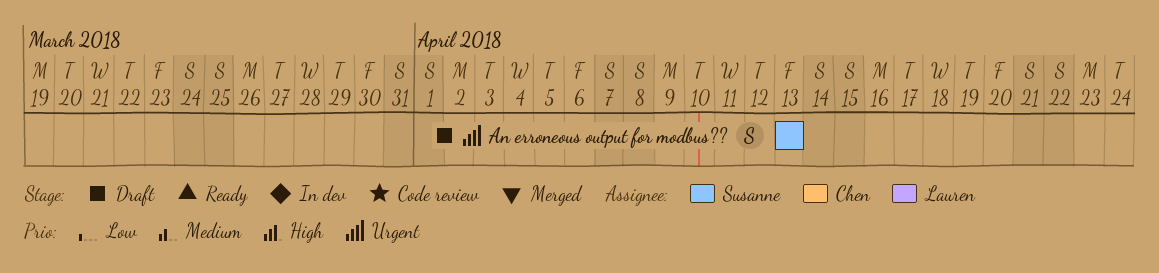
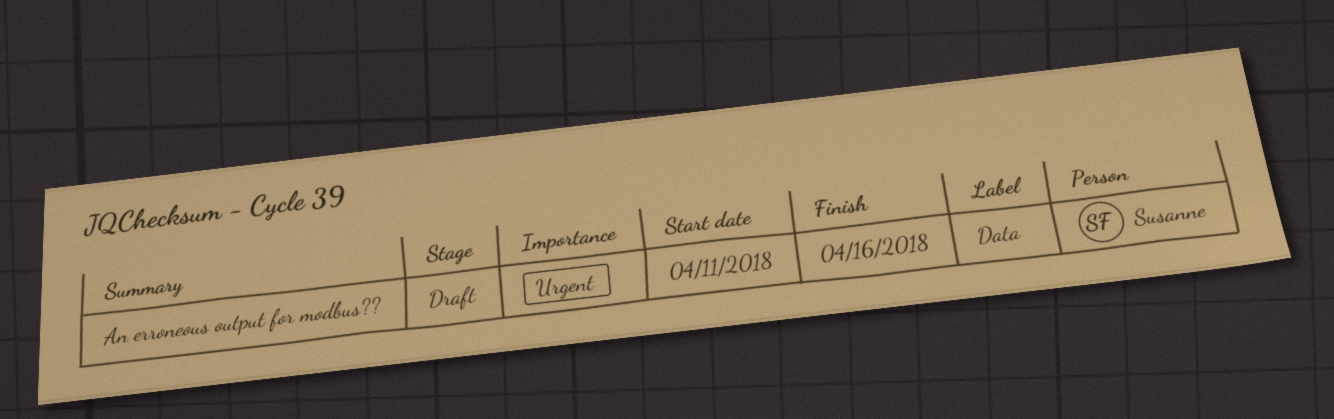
An erroneous output for modbus??, start: Apr 13 -> Apr 11
An erroneous output for modbus??, due: Apr 13 -> Apr 16

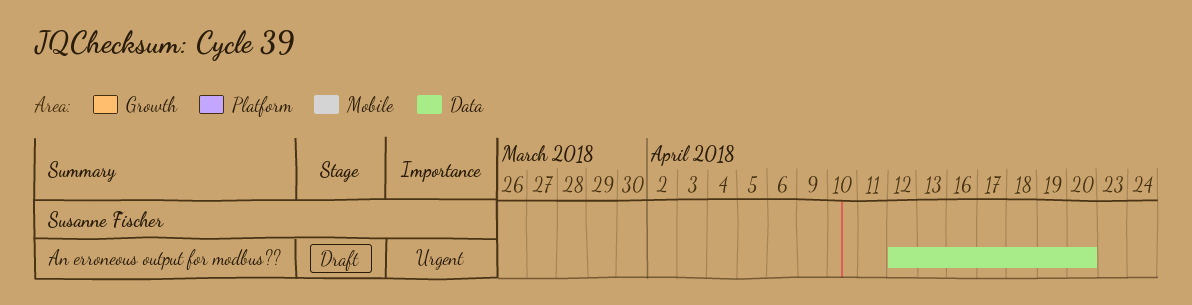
An erroneous output for modbus??, start: Apr 11 -> Apr 12
An erroneous output for modbus??, due: Apr 16 -> Apr 20

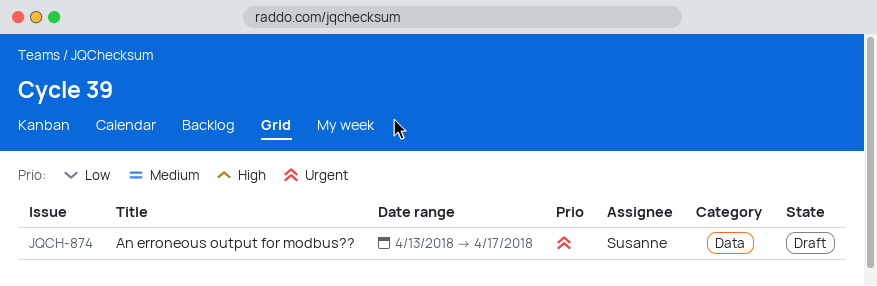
An erroneous output for modbus??, start: Apr 12 -> Apr 13
An erroneous output for modbus??, due: Apr 20 -> Apr 17

